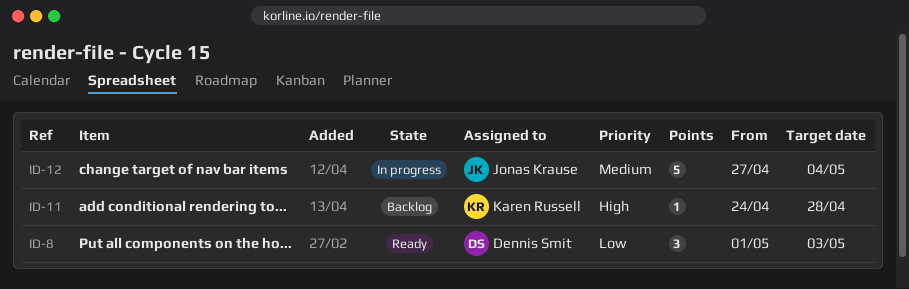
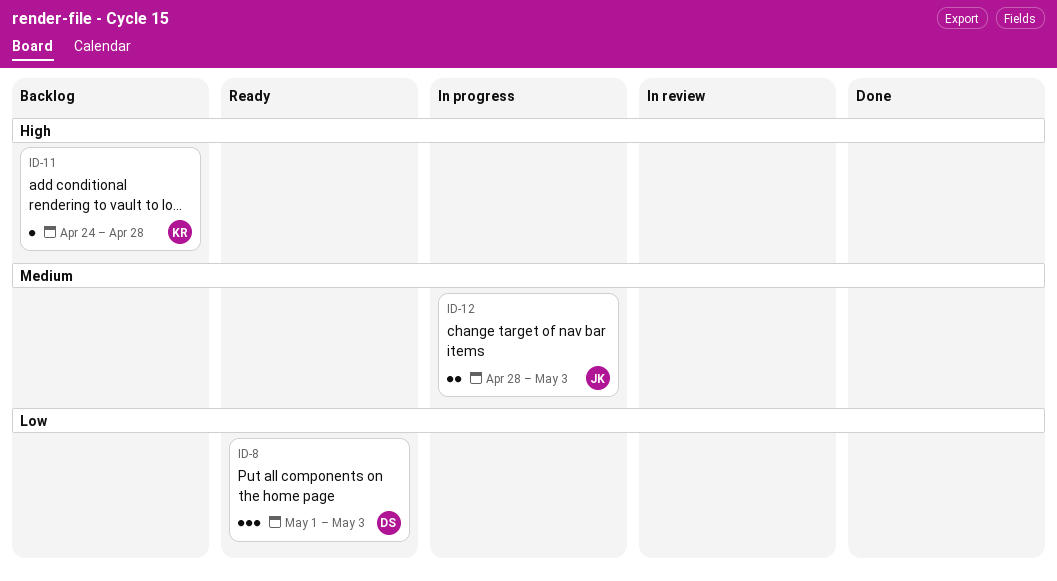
ID-12, estimate: 5 -> 2
ID-12, start: Apr 27 -> Apr 28
ID-12, due: May 4 -> May 3

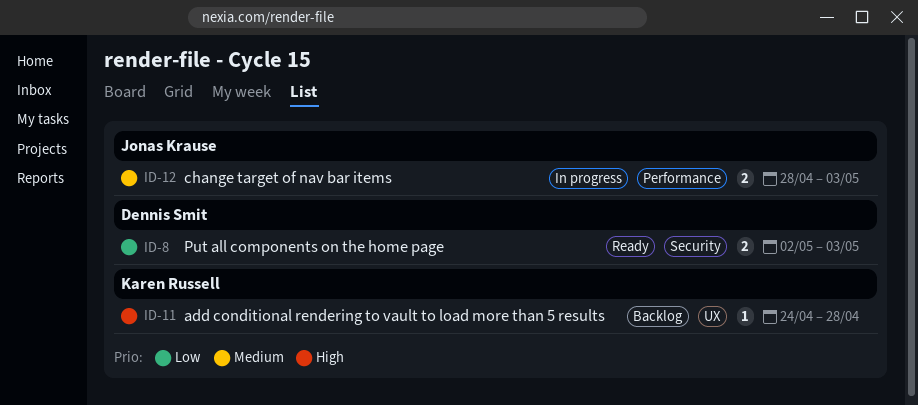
ID-8, estimate: 3 -> 2
ID-8, start: May 1 -> May 2

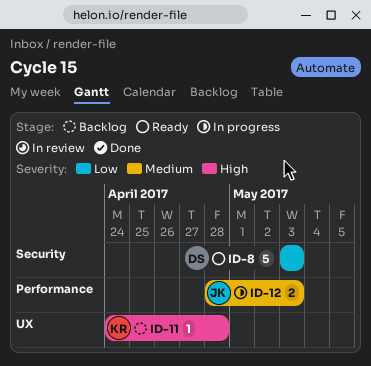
ID-8, estimate: 2 -> 5
ID-8, start: May 2 -> May 3

